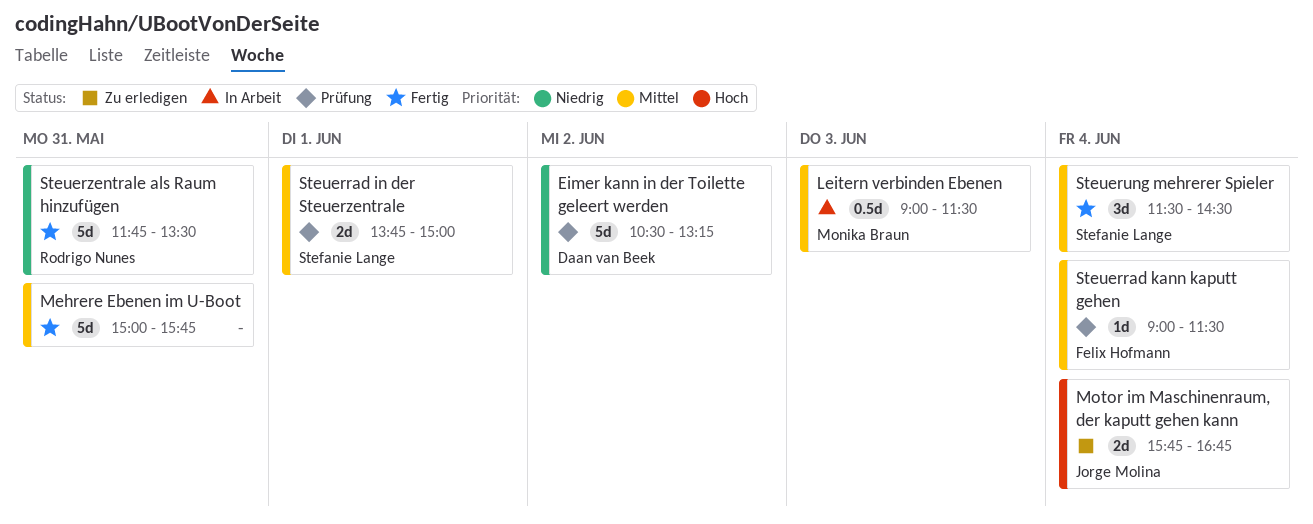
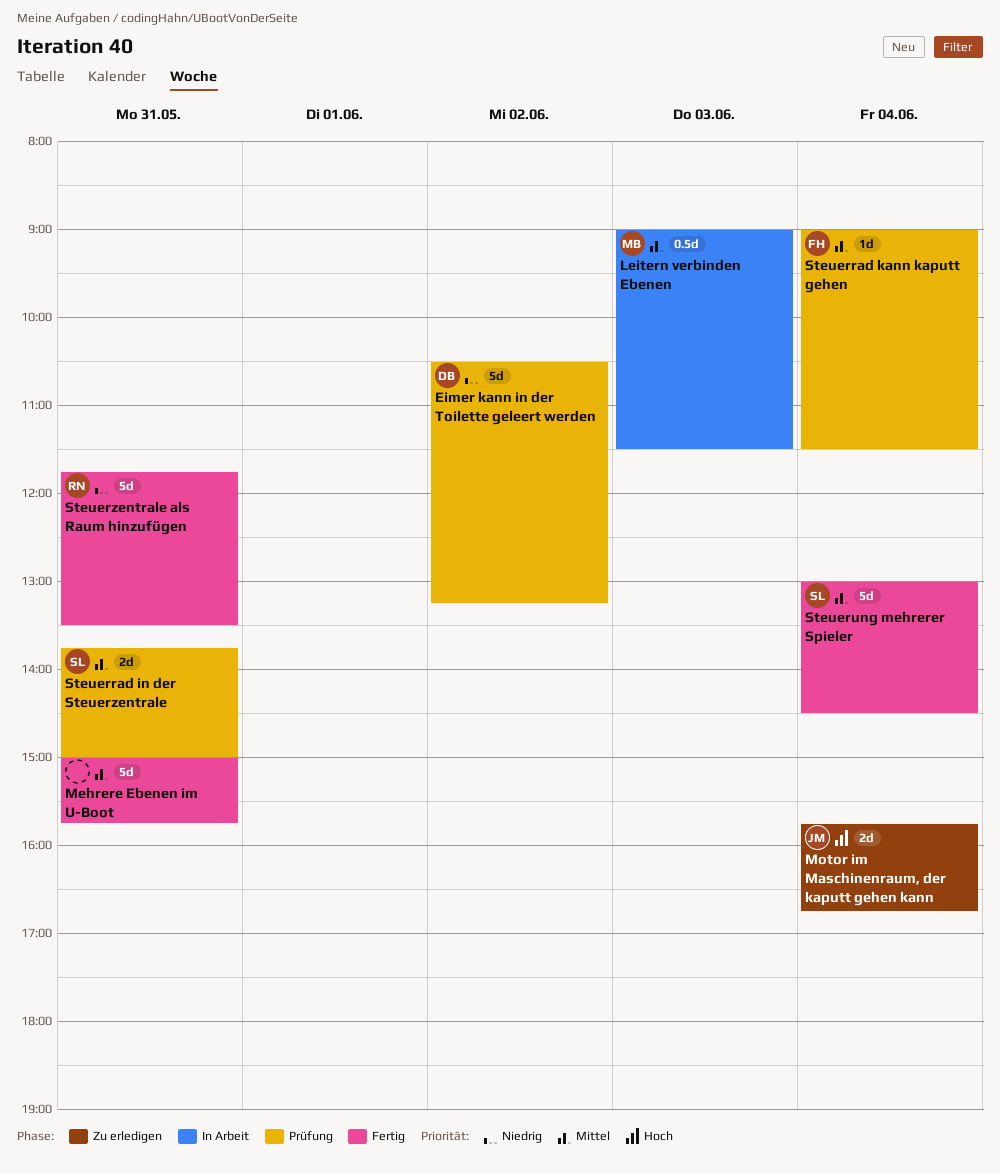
Steuerrad in der Steuerzentrale, day: Jun 1 -> May 31
Steuerung mehrerer Spieler, estimate: 3d -> 5d
Steuerung mehrerer Spieler, begins: 11:30 -> 13:00

